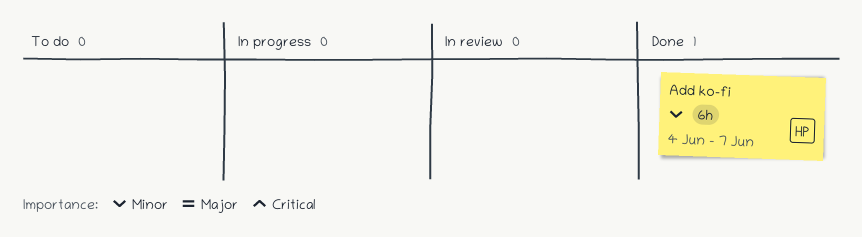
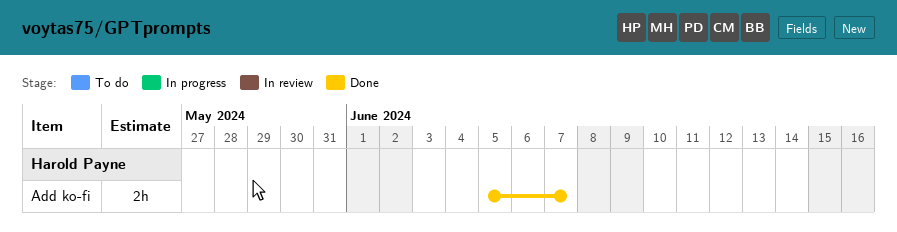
Add ko-fi, estimate: 6h -> 2h
Add ko-fi, start: Jun 4 -> Jun 5

